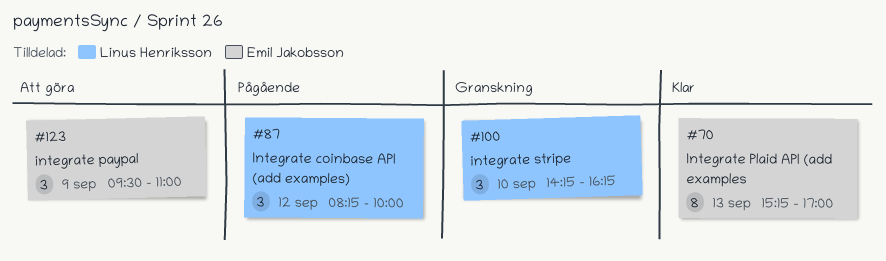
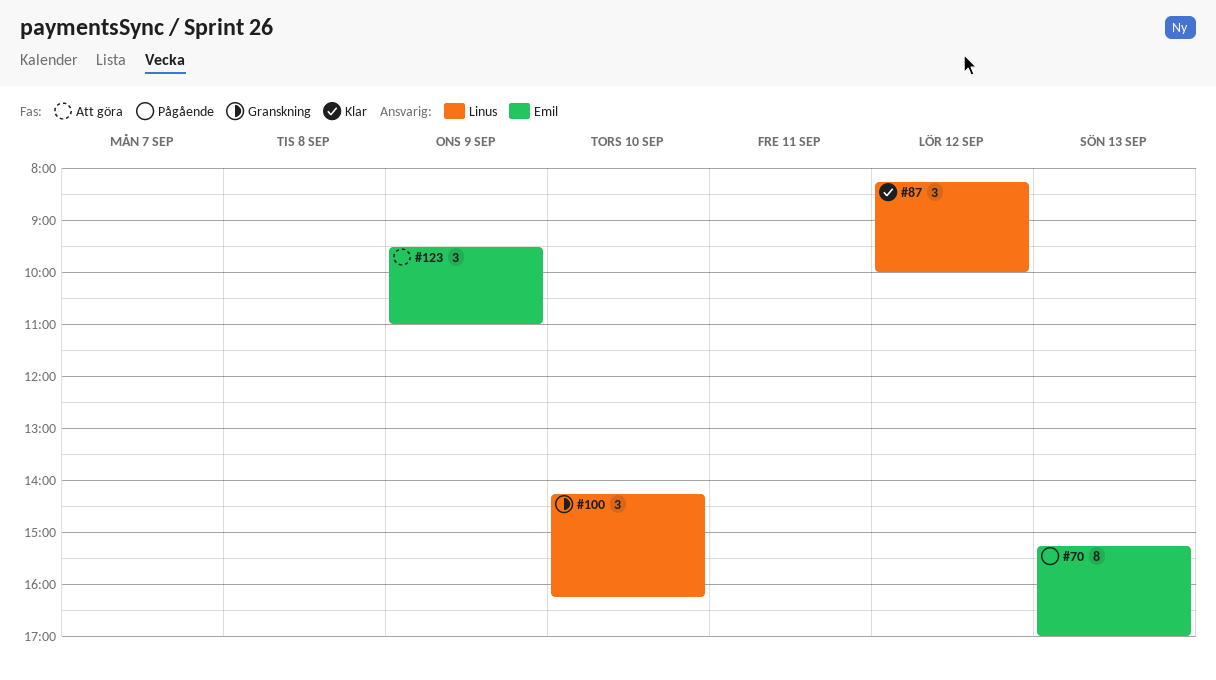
#70, status: Klar -> Pågående
#87, status: Pågående -> Klar

